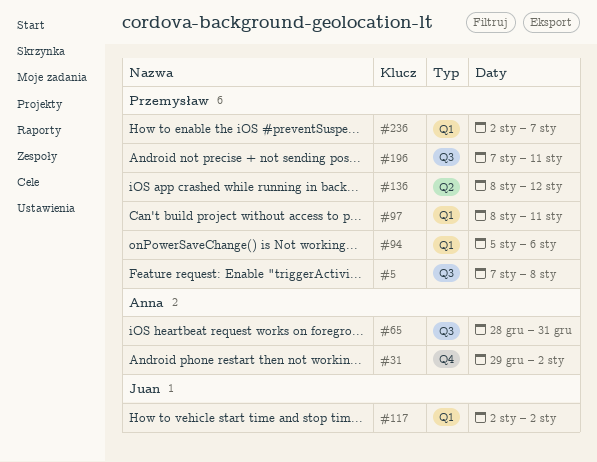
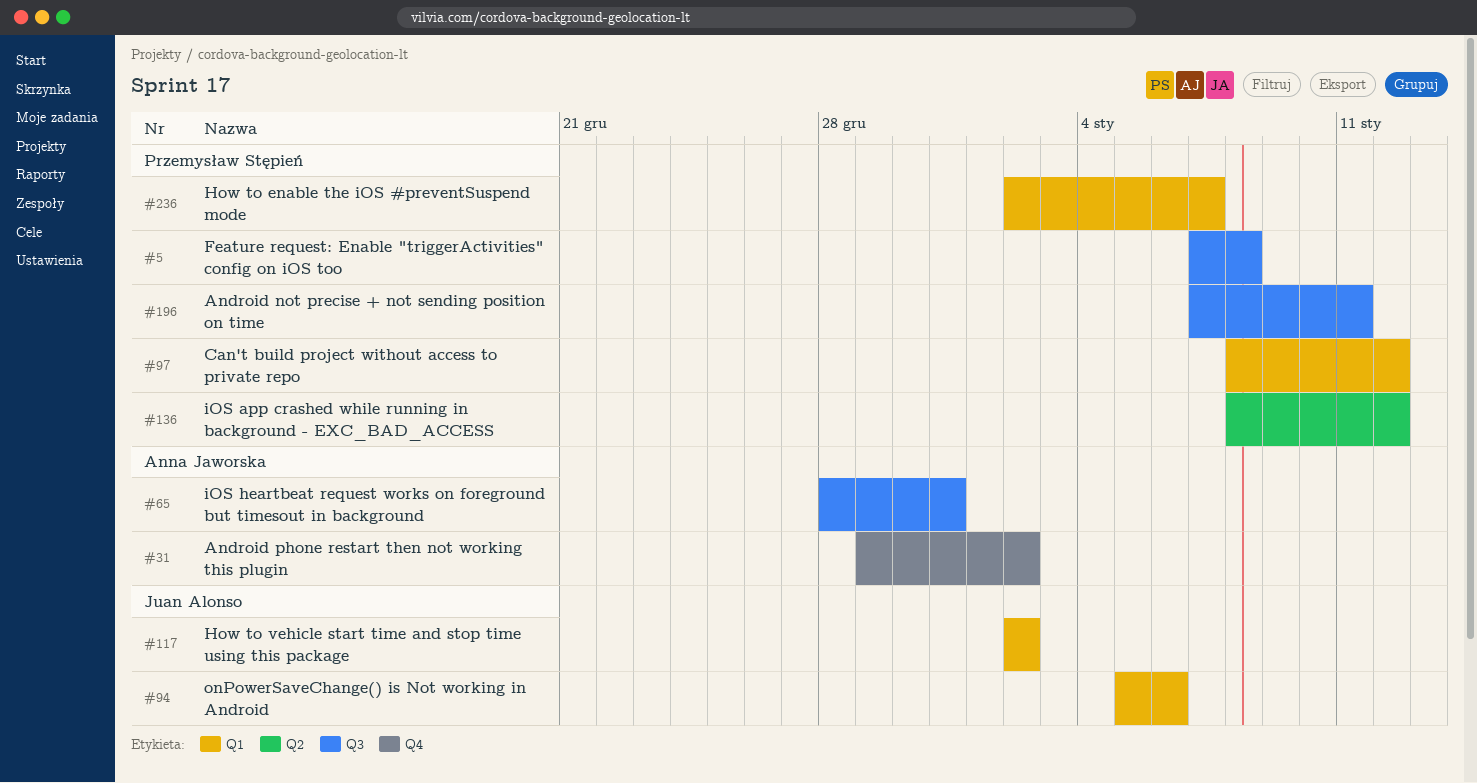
#94, owner: Przemysław Stępień -> Juan Alonso
#97, due: Jan 11 -> Jan 12

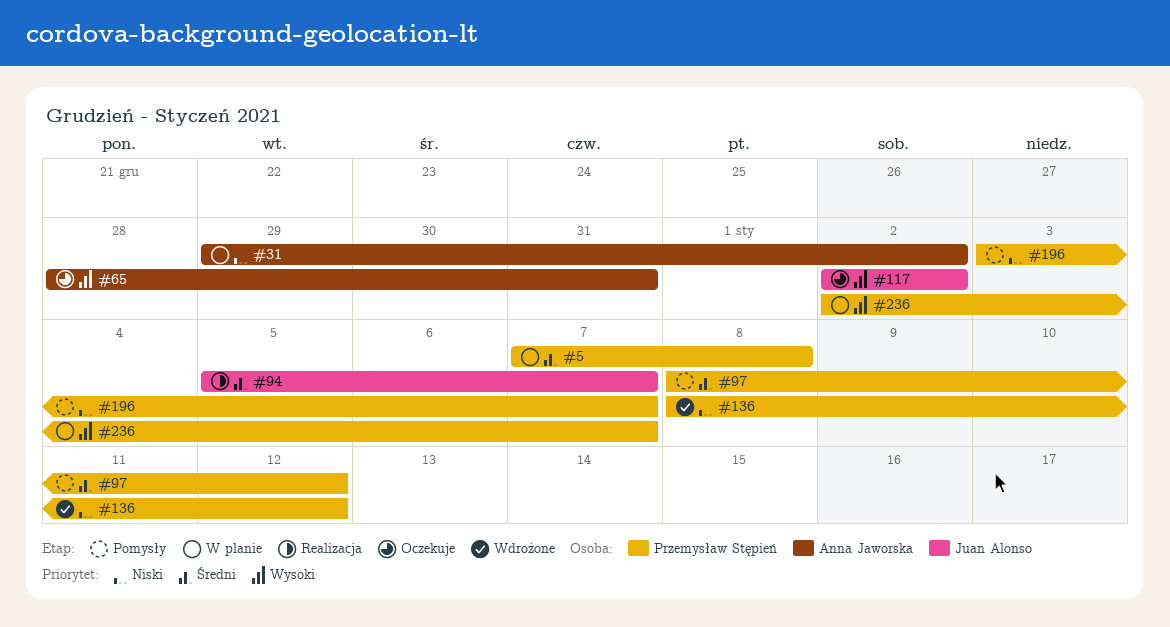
#94, due: Jan 6 -> Jan 7
#196, start: Jan 7 -> Jan 3
#196, due: Jan 11 -> Jan 7

